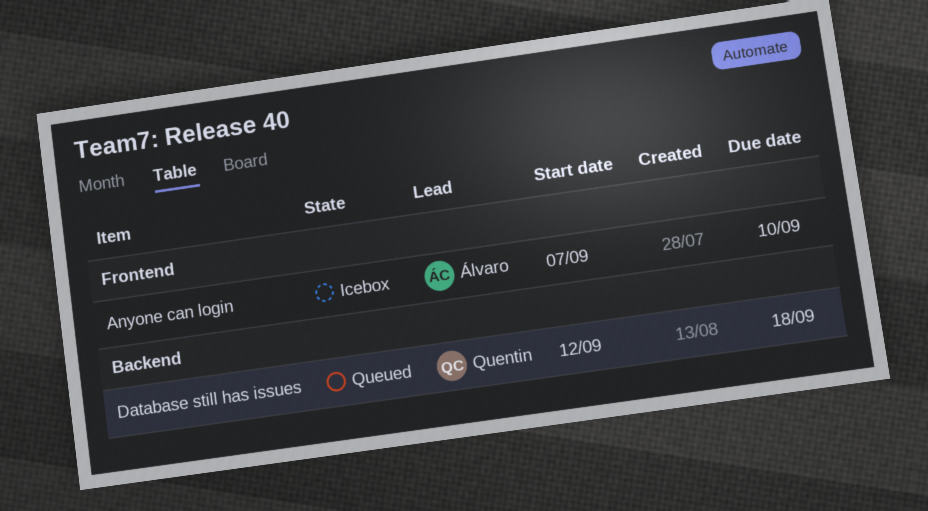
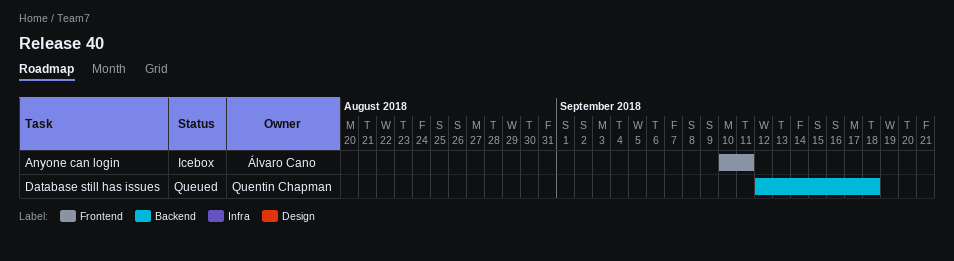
Anyone can login, start: Sep 7 -> Sep 10
Anyone can login, due: Sep 10 -> Sep 11

